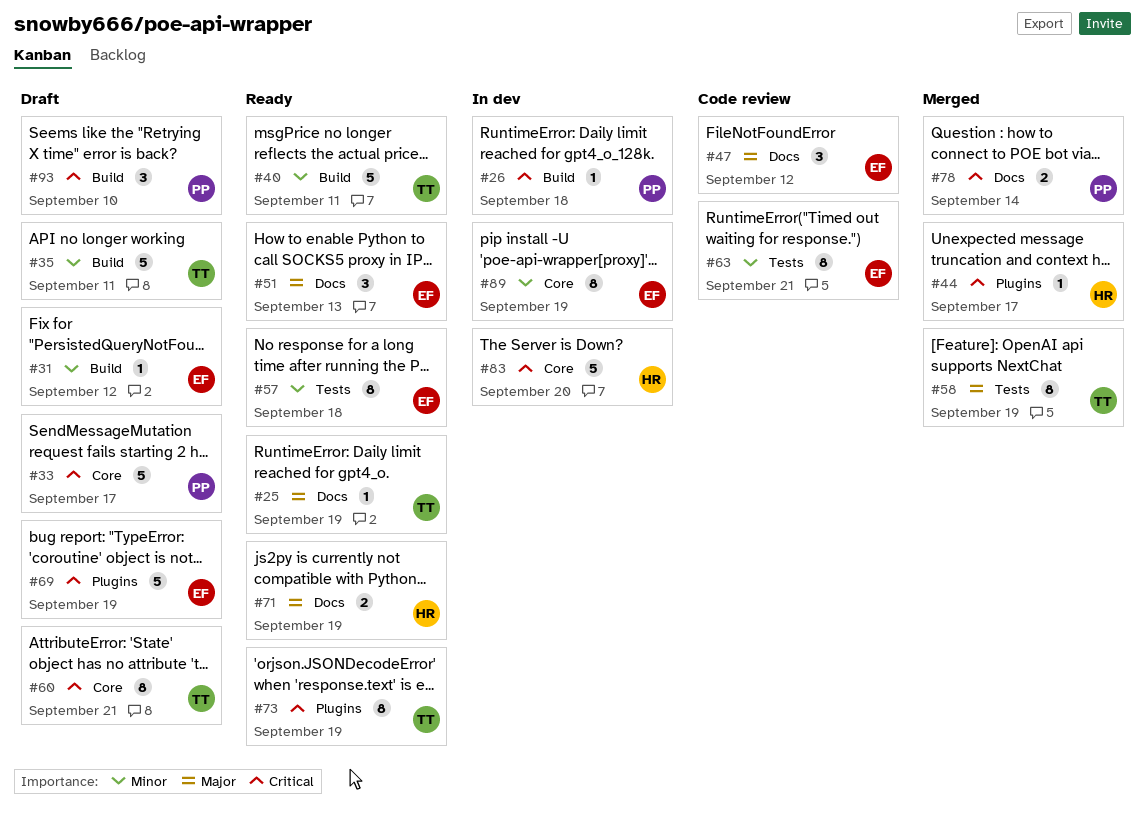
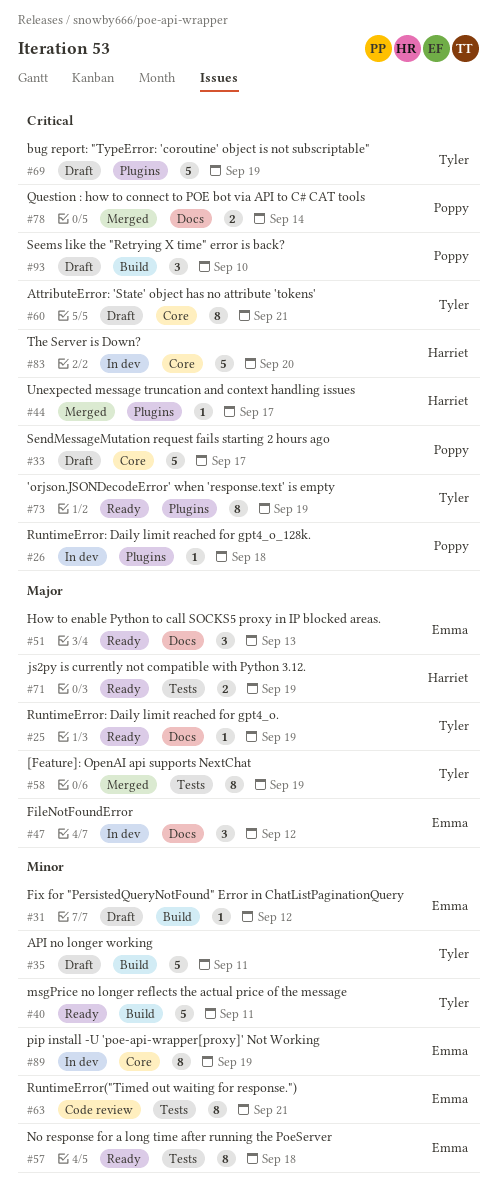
#26, label: Build -> Plugins
#47, status: Code review -> In dev
#69, owner: Emma -> Tyler
#71, label: Docs -> Tests

